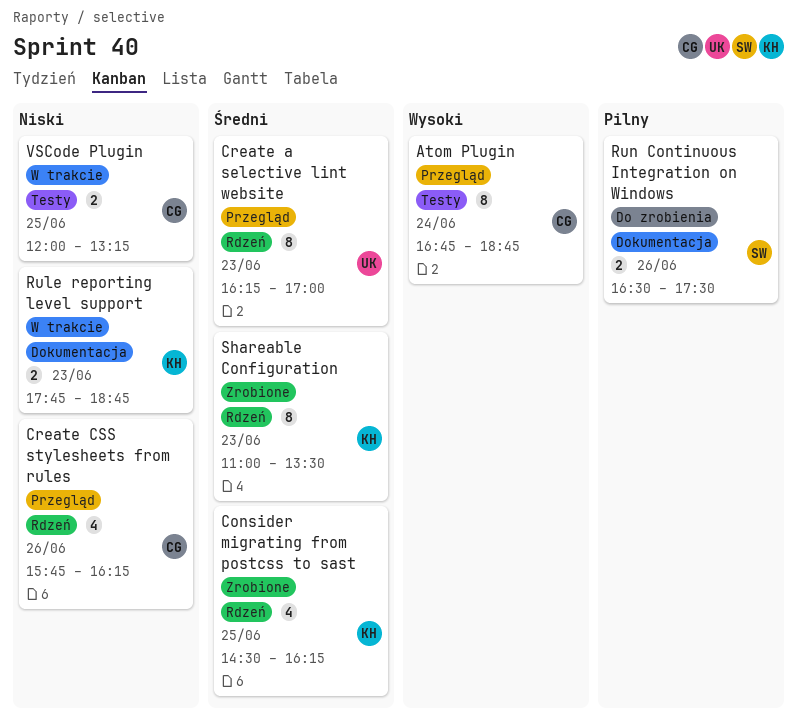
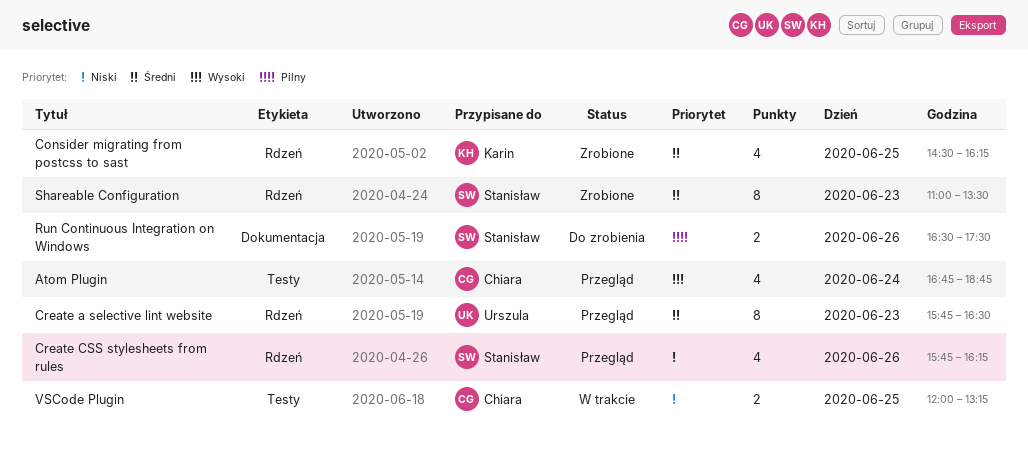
Atom Plugin, estimate: 8 -> 4
Create a selective lint website, begins: 16:15 -> 15:45
Create a selective lint website, ends: 17:00 -> 16:30
Create CSS stylesheets from rules, owner: Chiara -> Stanisław
Rule reporting level support: present -> none
Shareable Configuration, owner: Karin -> Stanisław

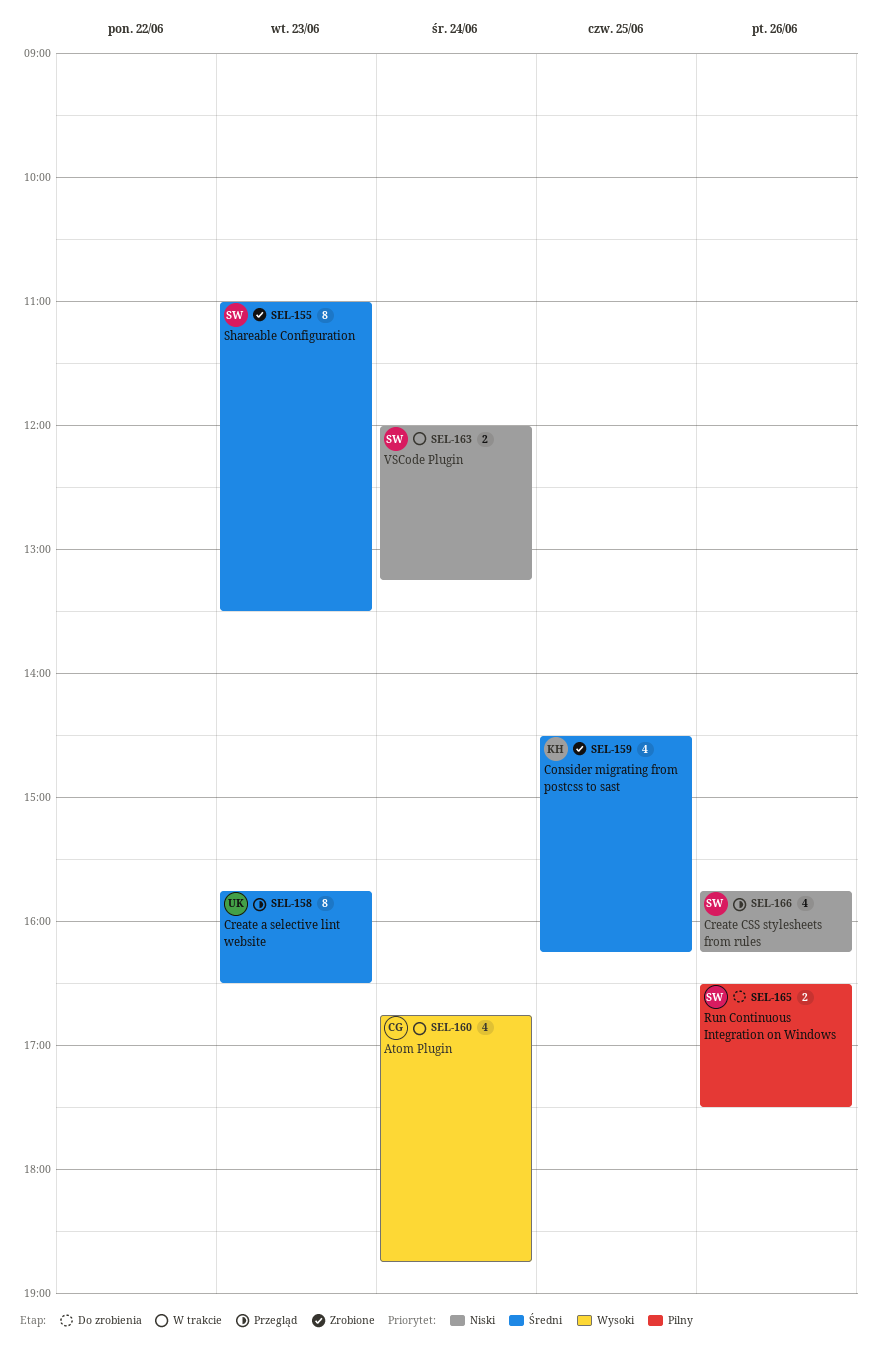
Atom Plugin, status: Przegląd -> W trakcie
VSCode Plugin, owner: Chiara -> Stanisław
VSCode Plugin, day: Jun 25 -> Jun 24

